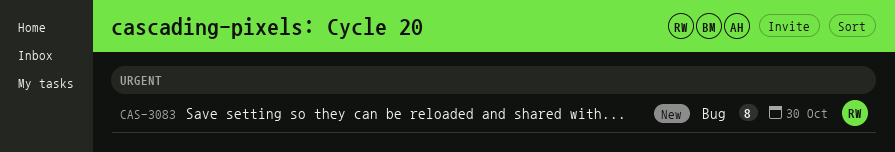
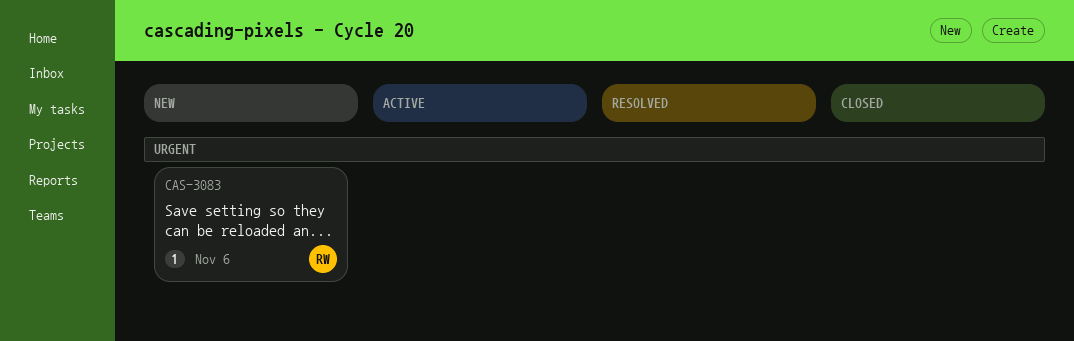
CAS-3083, estimate: 8 -> 1
CAS-3083, due: Oct 30 -> Nov 6

